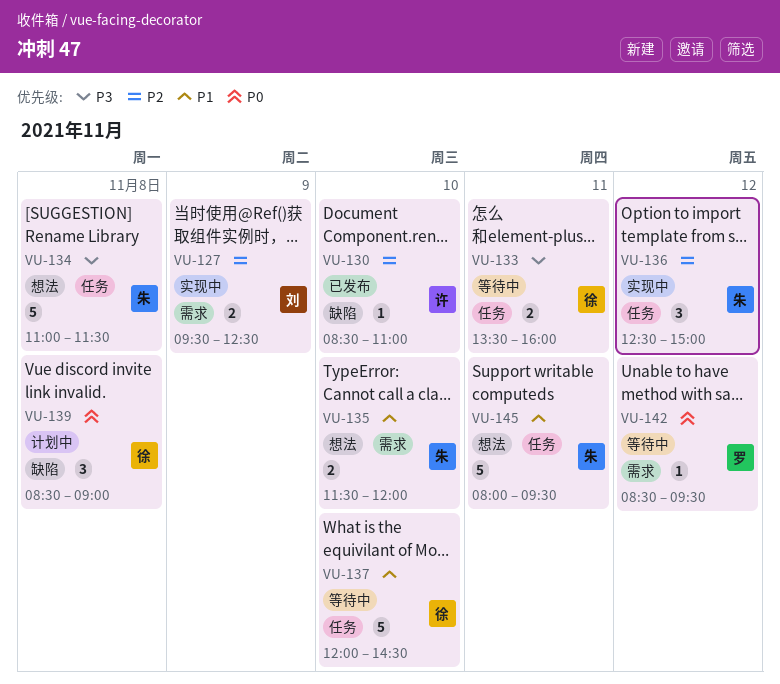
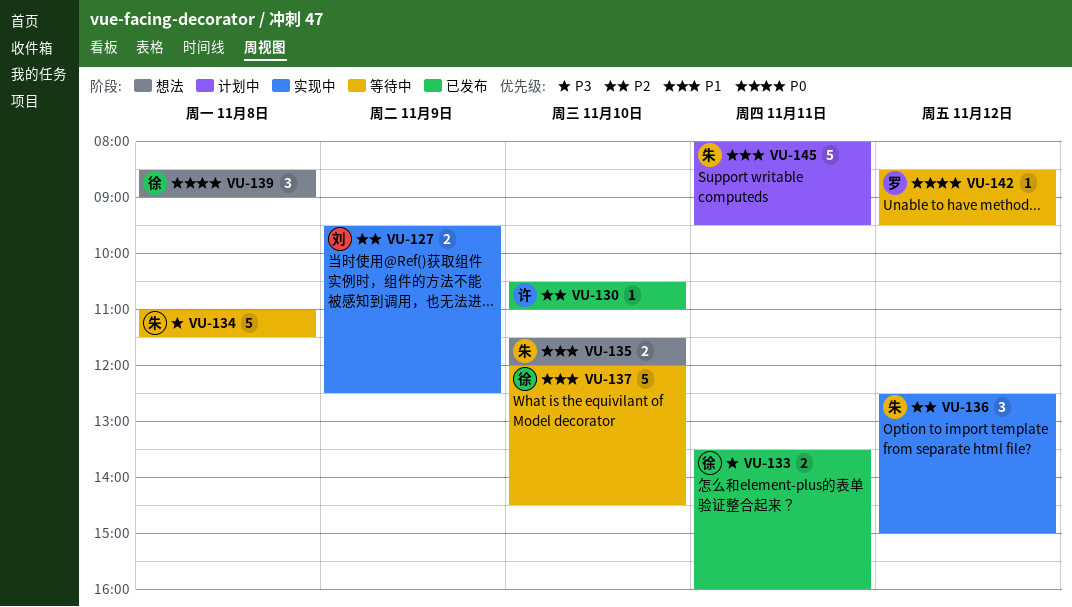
VU-130, begins: 08:30 -> 10:30
VU-133, status: 等待中 -> 已发布
VU-134, status: 想法 -> 等待中
VU-139, status: 计划中 -> 想法
VU-145, status: 想法 -> 计划中

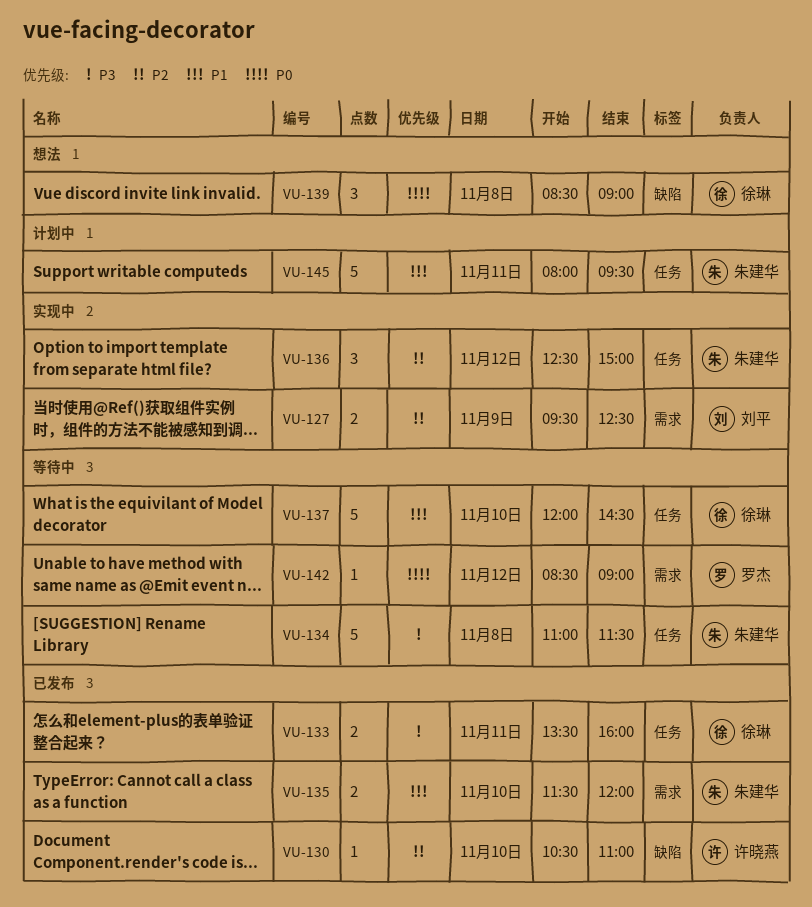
VU-135, status: 想法 -> 已发布
VU-142, ends: 09:30 -> 09:00

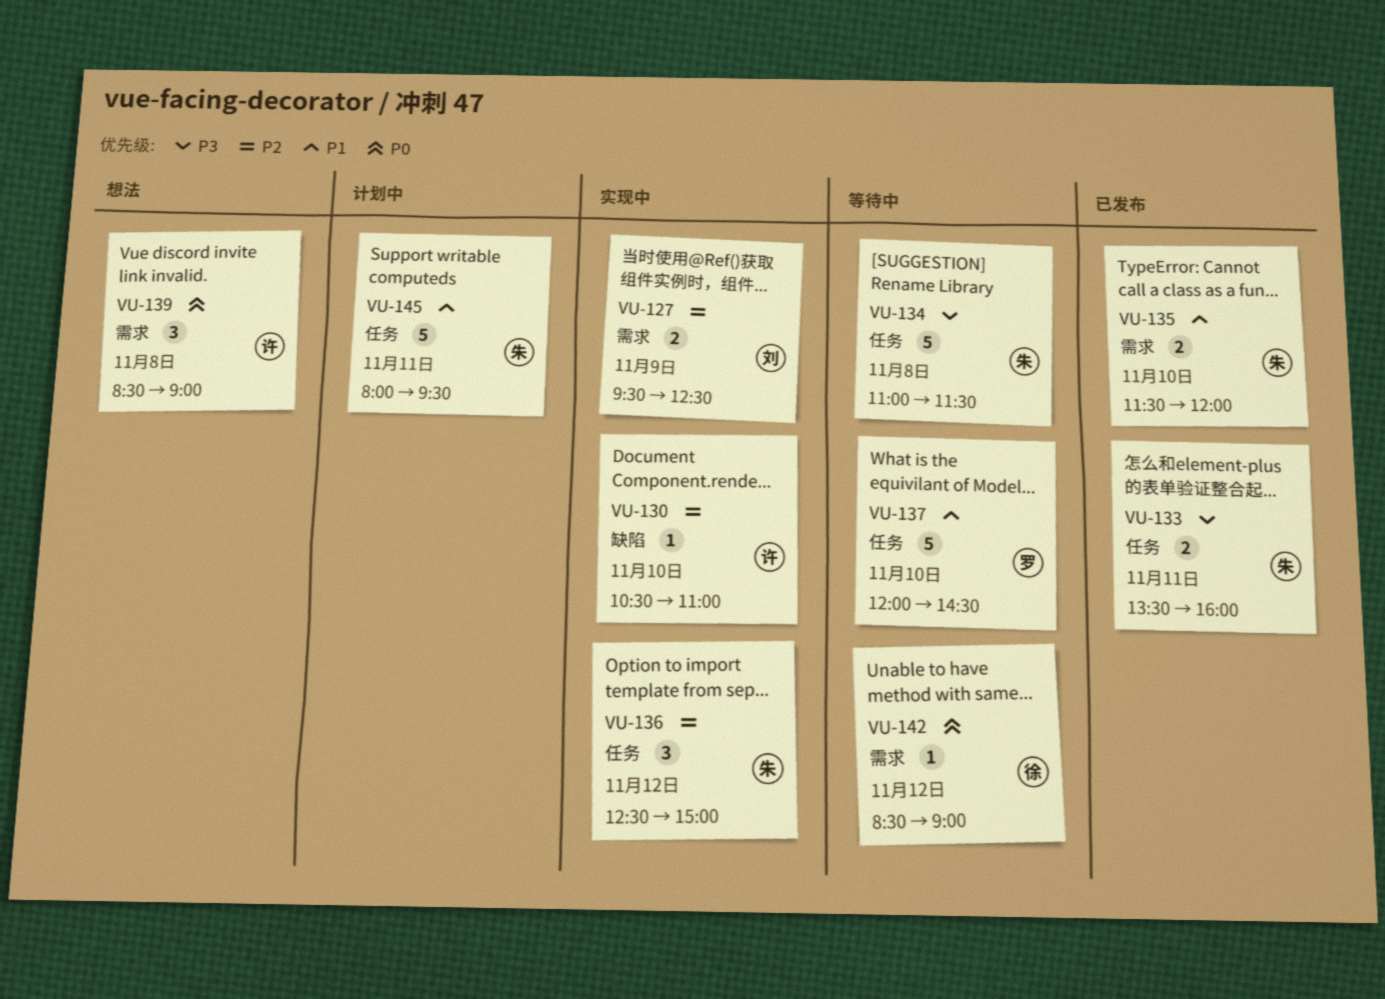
VU-130, status: 已发布 -> 实现中
VU-133, owner: 徐琳 -> 朱建华
VU-137, owner: 徐琳 -> 罗杰
VU-139, owner: 徐琳 -> 许晓燕
VU-139, label: 缺陷 -> 需求
VU-142, owner: 罗杰 -> 徐琳

